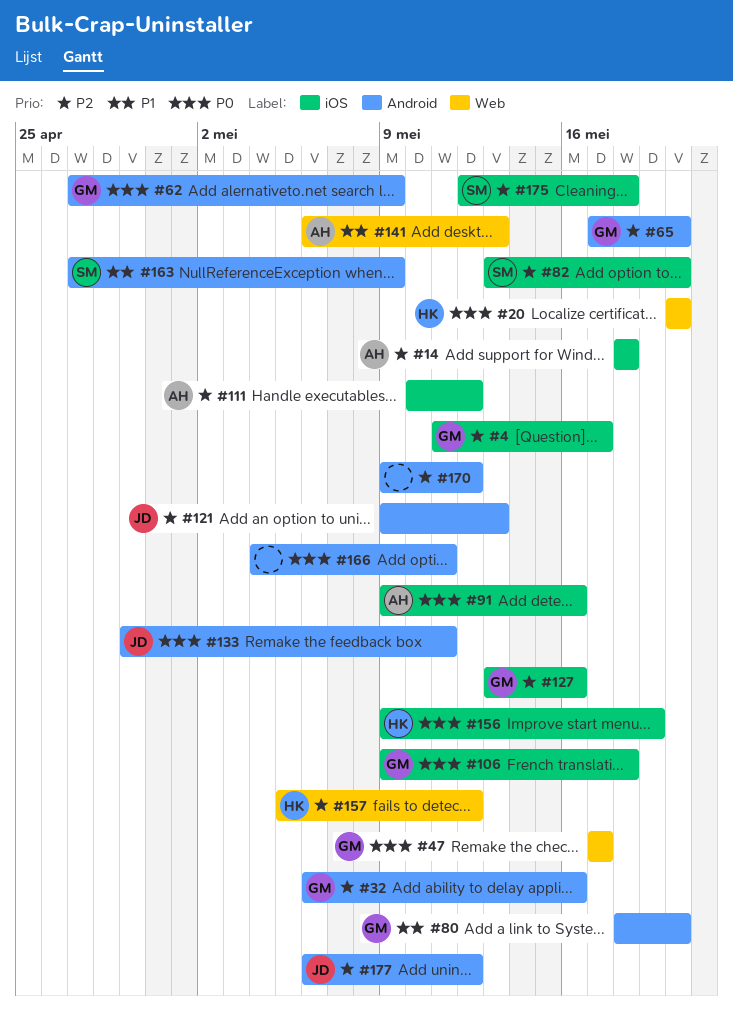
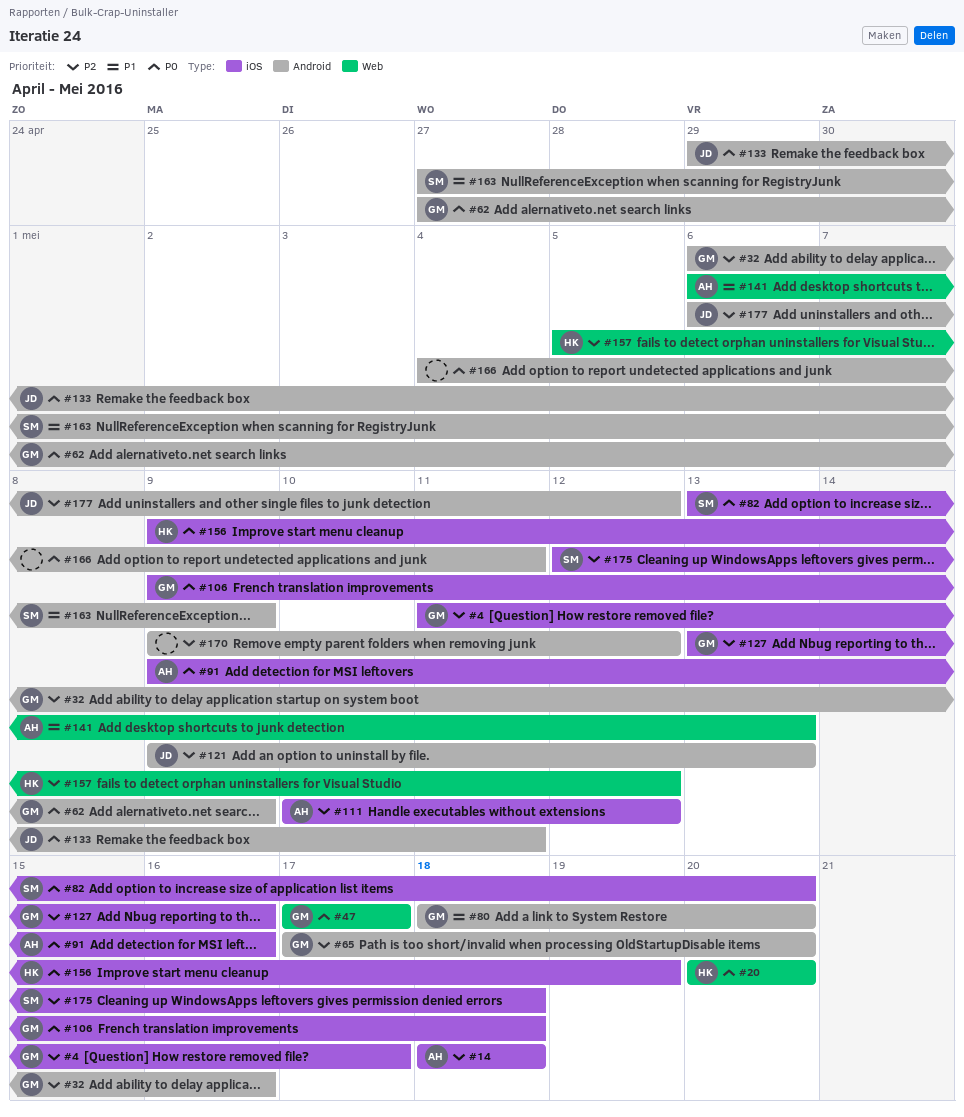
#82, priority: P2 -> P0

